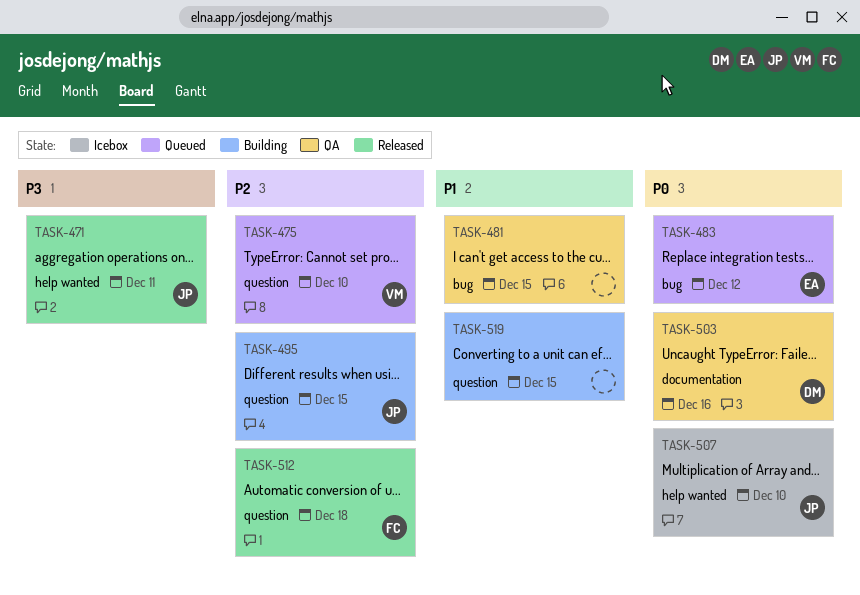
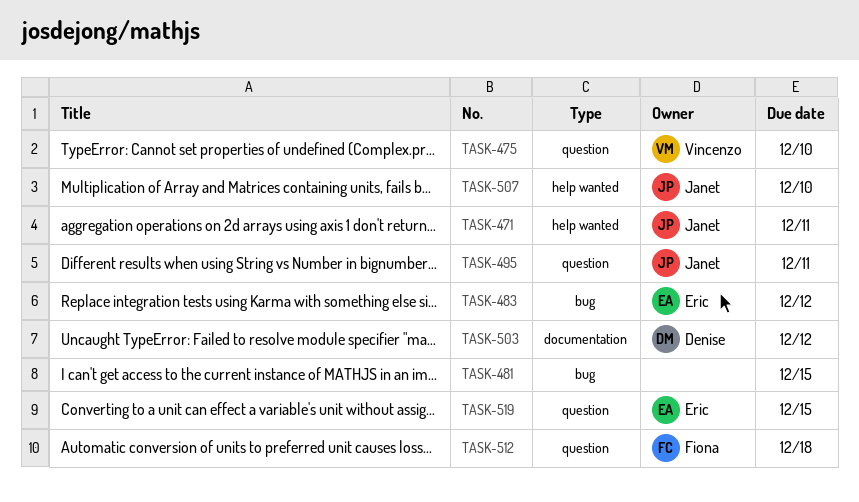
TASK-495, due: Dec 15 -> Dec 11
TASK-503, due: Dec 16 -> Dec 12
TASK-519, owner: none -> Eric

